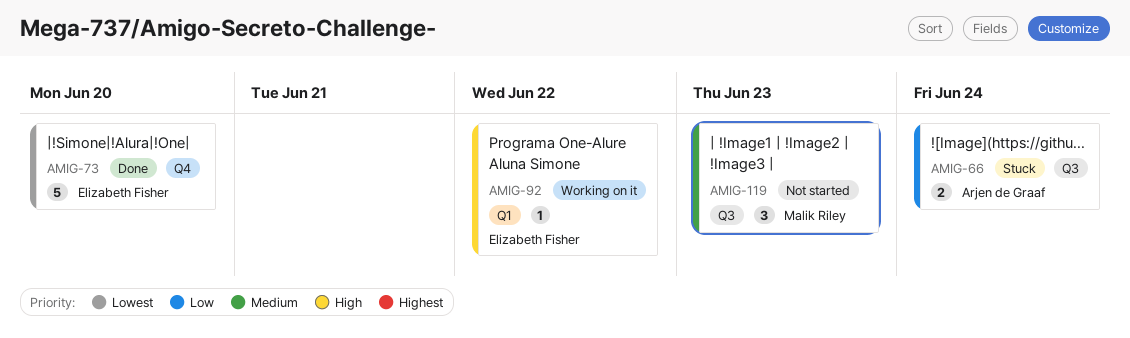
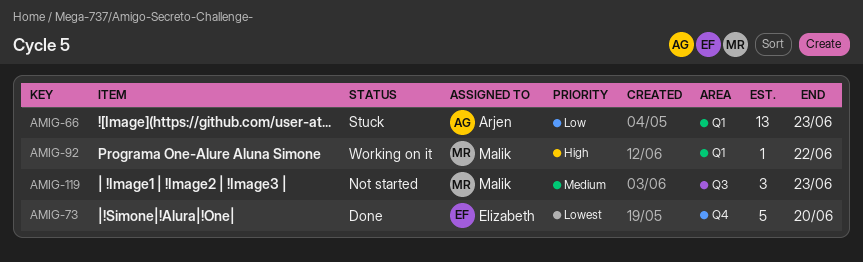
AMIG-66, label: Q3 -> Q1
AMIG-66, estimate: 2 -> 13
AMIG-66, due: Jun 24 -> Jun 23
AMIG-92, owner: Elizabeth Fisher -> Malik Riley

